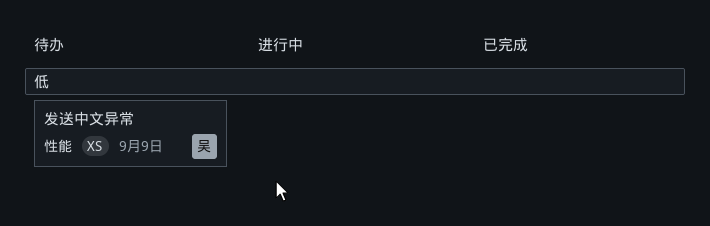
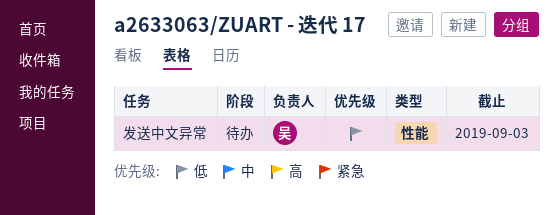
发送中文异常, due: Sep 9 -> Sep 3

